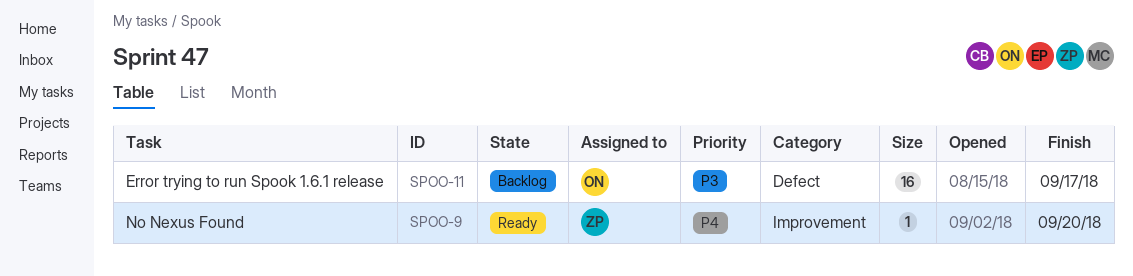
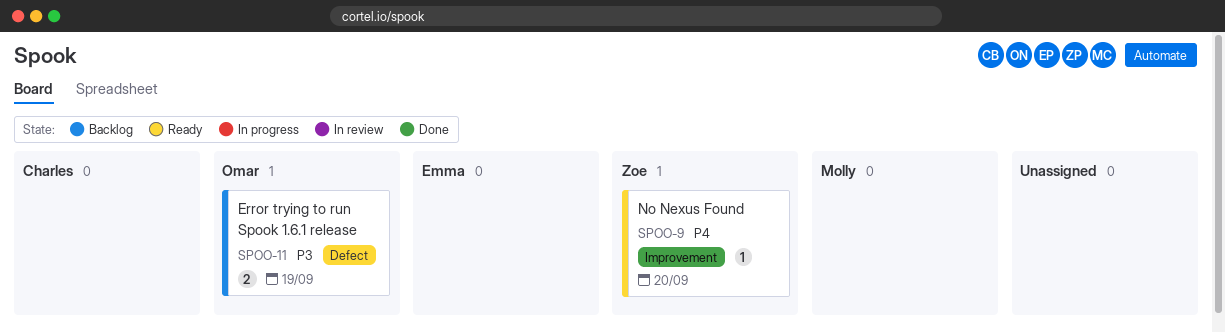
SPOO-11, estimate: 16 -> 2
SPOO-11, due: Sep 17 -> Sep 19

